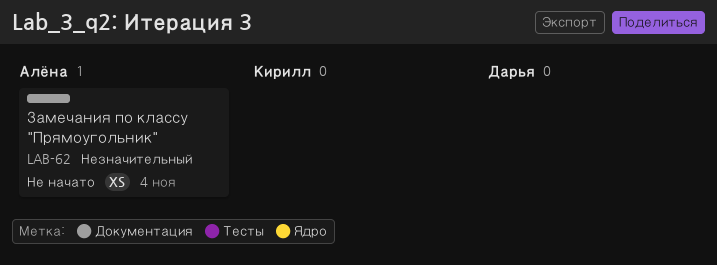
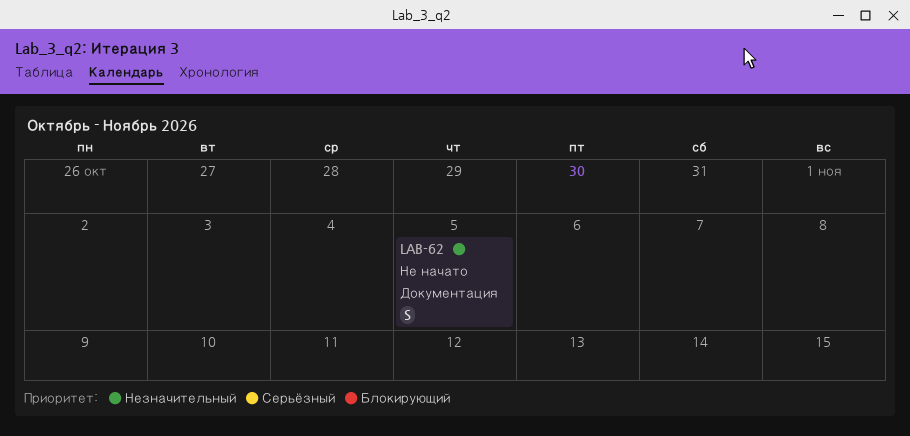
LAB-62, estimate: XS -> S
LAB-62, due: Nov 4 -> Nov 5

